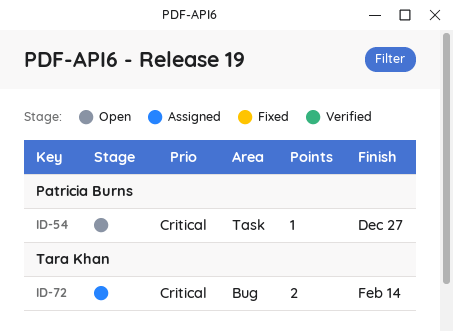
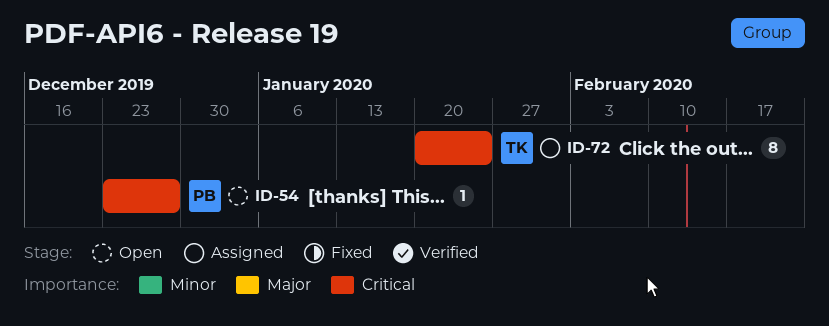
ID-72, estimate: 2 -> 8
ID-72, due: Feb 14 -> Jan 24

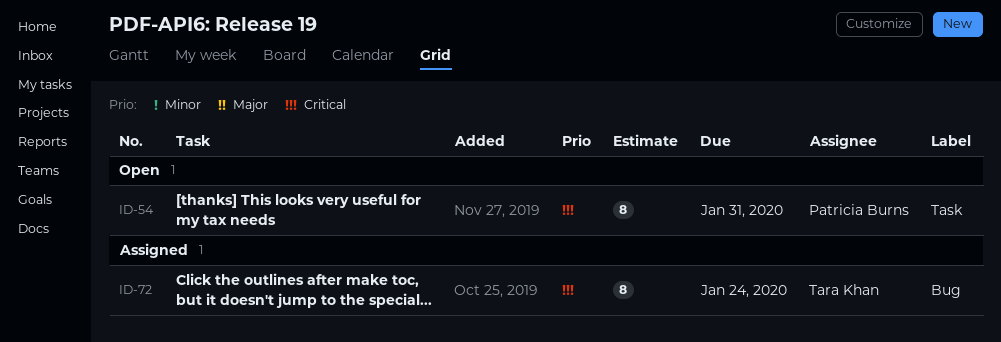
ID-54, estimate: 1 -> 8
ID-54, due: Dec 27 -> Jan 31

